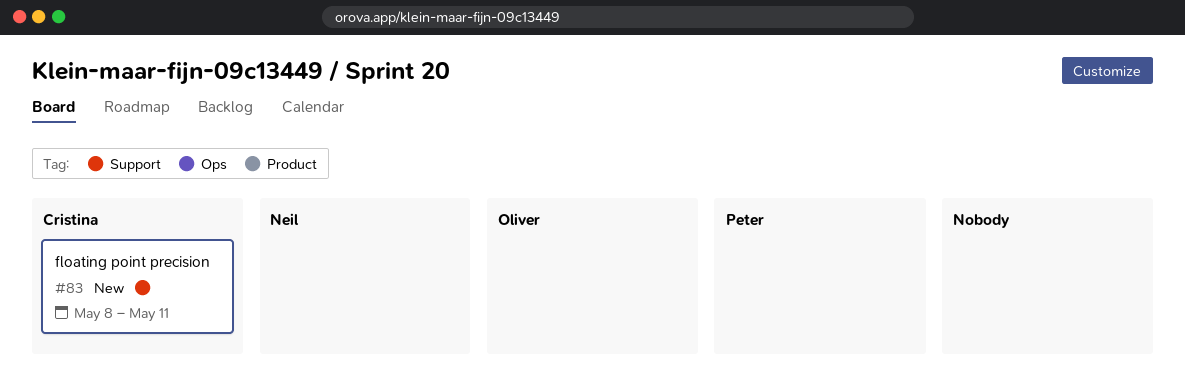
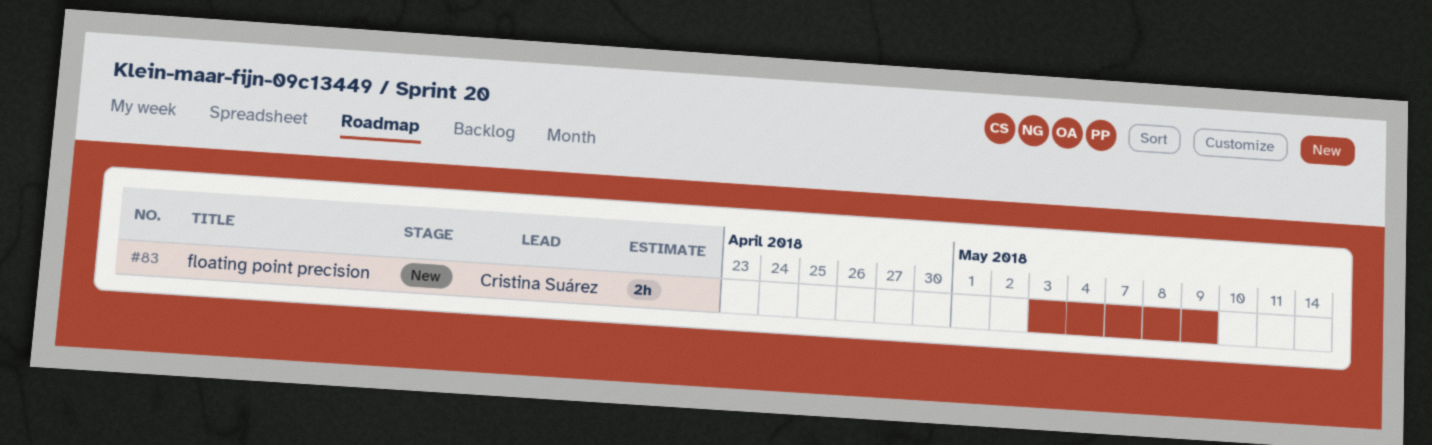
#83, start: May 8 -> May 3
#83, due: May 11 -> May 9

